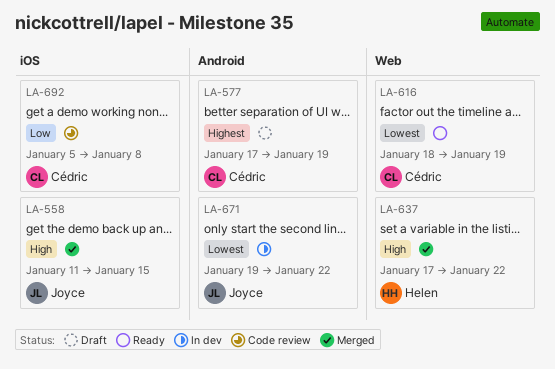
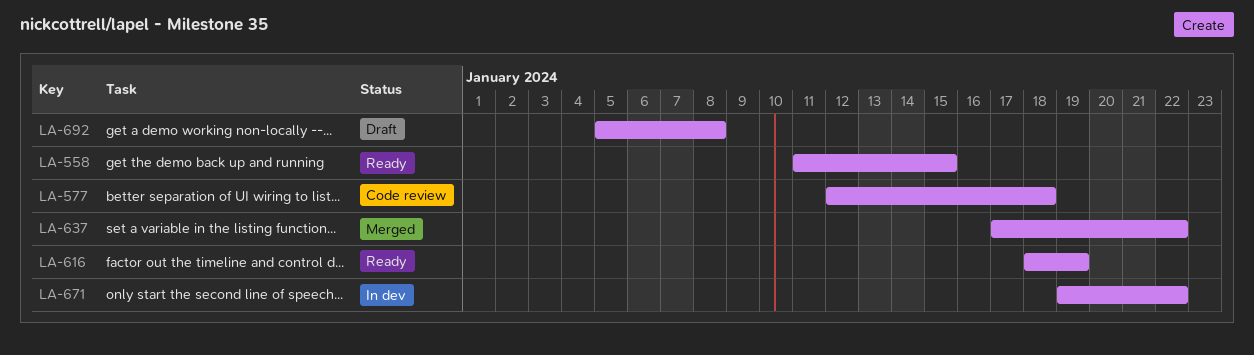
LA-558, status: Merged -> Ready
LA-577, status: Draft -> Code review
LA-577, start: Jan 17 -> Jan 12
LA-577, due: Jan 19 -> Jan 18
LA-692, status: Code review -> Draft

